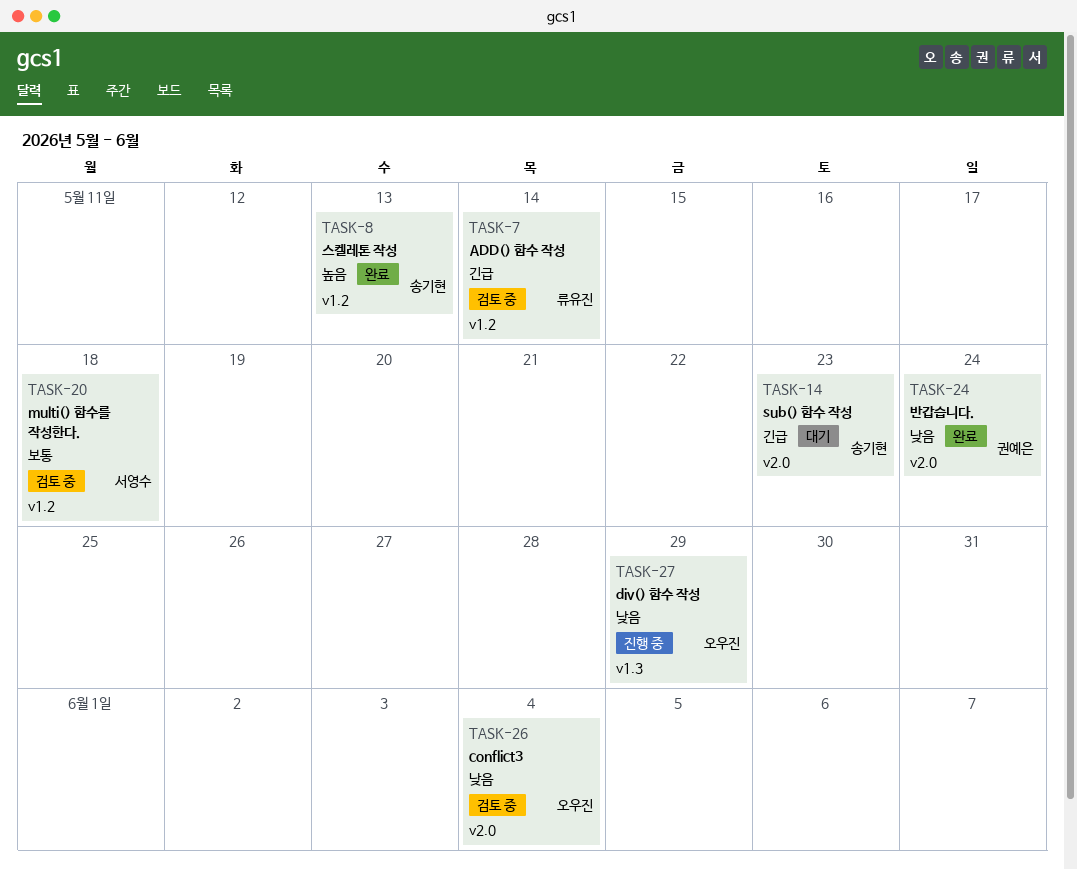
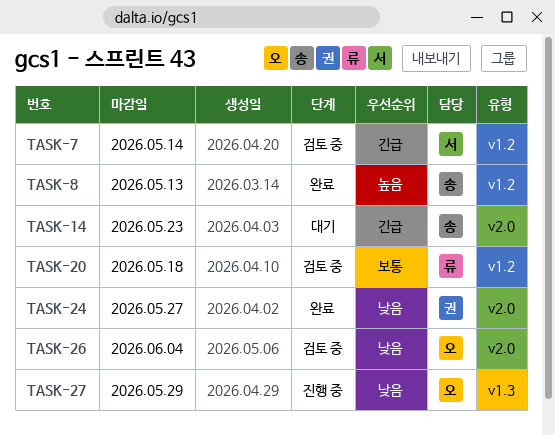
TASK-7, owner: 류유진 -> 서영수
TASK-20, owner: 서영수 -> 류유진
TASK-24, due: May 24 -> May 27

